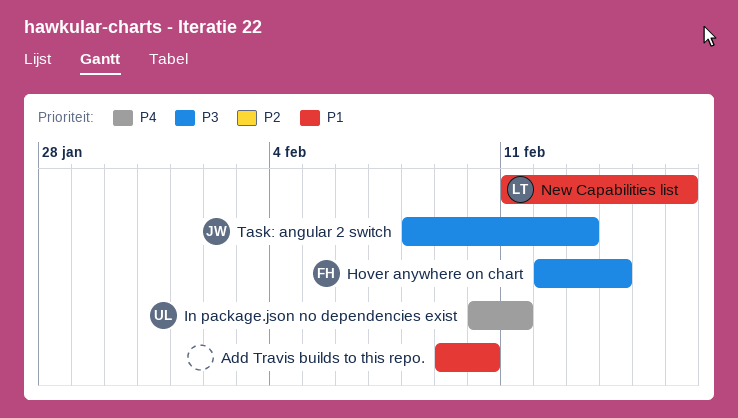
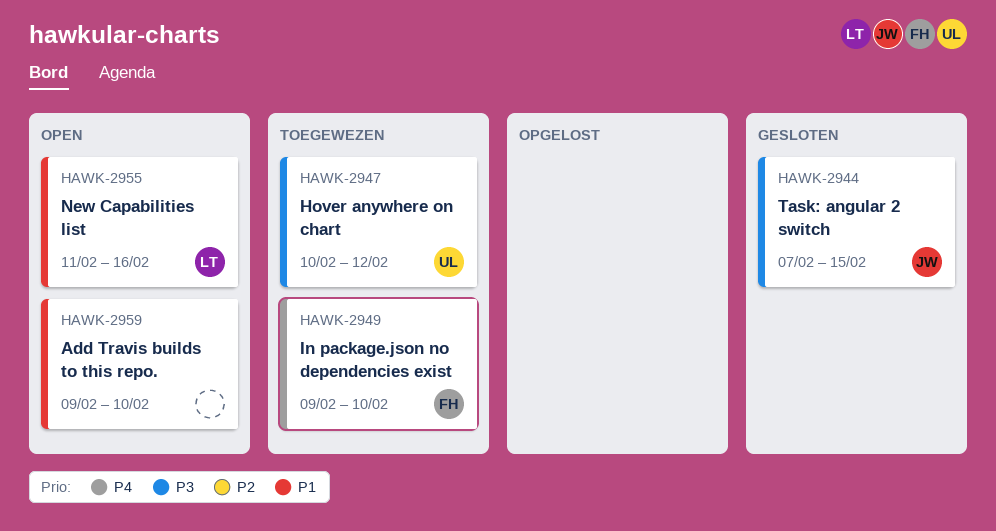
Hover anywhere on chart, owner: FH -> UL
Hover anywhere on chart, start: Feb 12 -> Feb 10
Hover anywhere on chart, due: Feb 14 -> Feb 12
In package.json no dependencies exist, owner: UL -> FH
In package.json no dependencies exist, start: Feb 10 -> Feb 9
In package.json no dependencies exist, due: Feb 11 -> Feb 10
Task: angular 2 switch, start: Feb 8 -> Feb 7
Task: angular 2 switch, due: Feb 13 -> Feb 15

